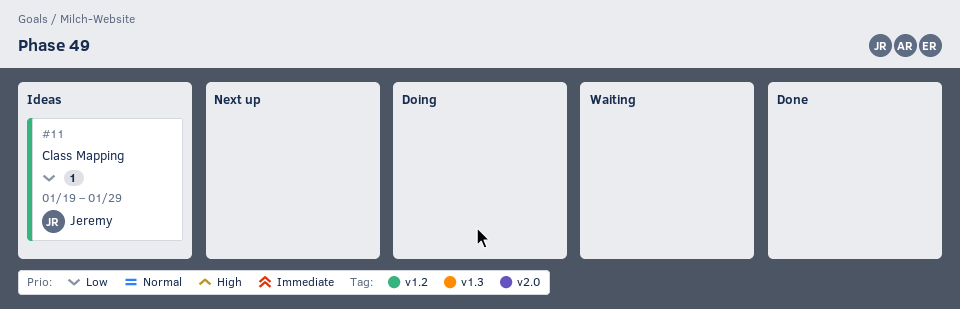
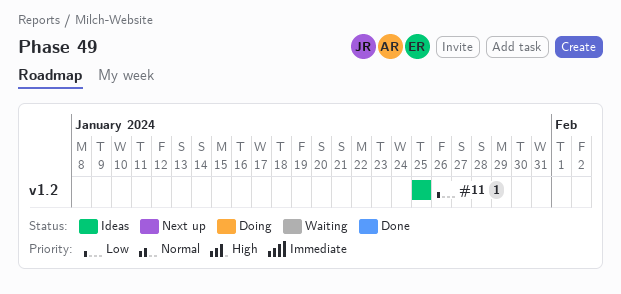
#11, start: Jan 19 -> Jan 25
#11, due: Jan 29 -> Jan 25

